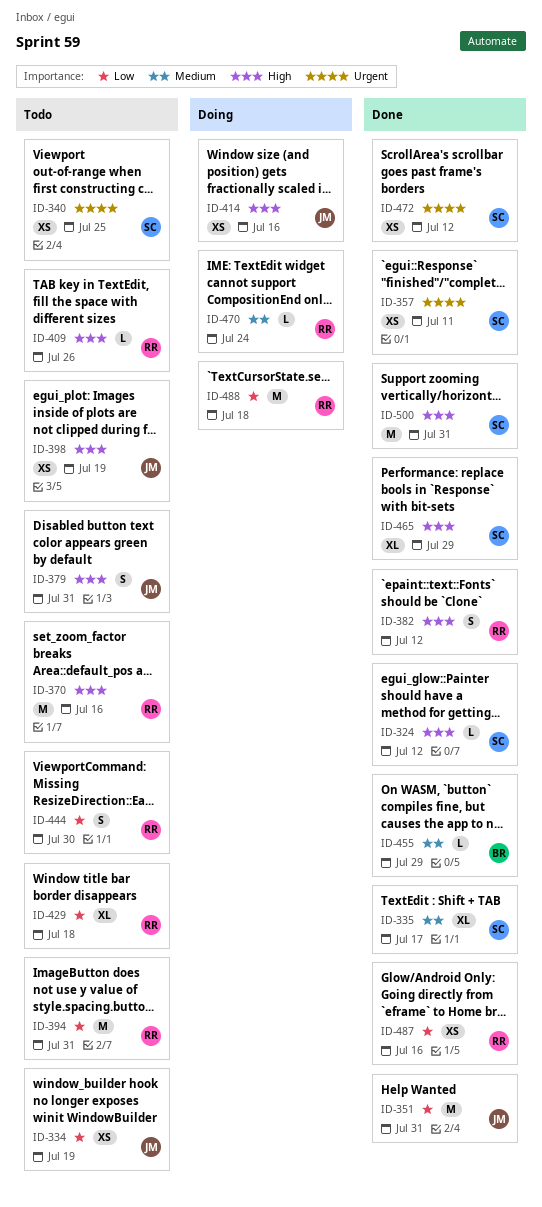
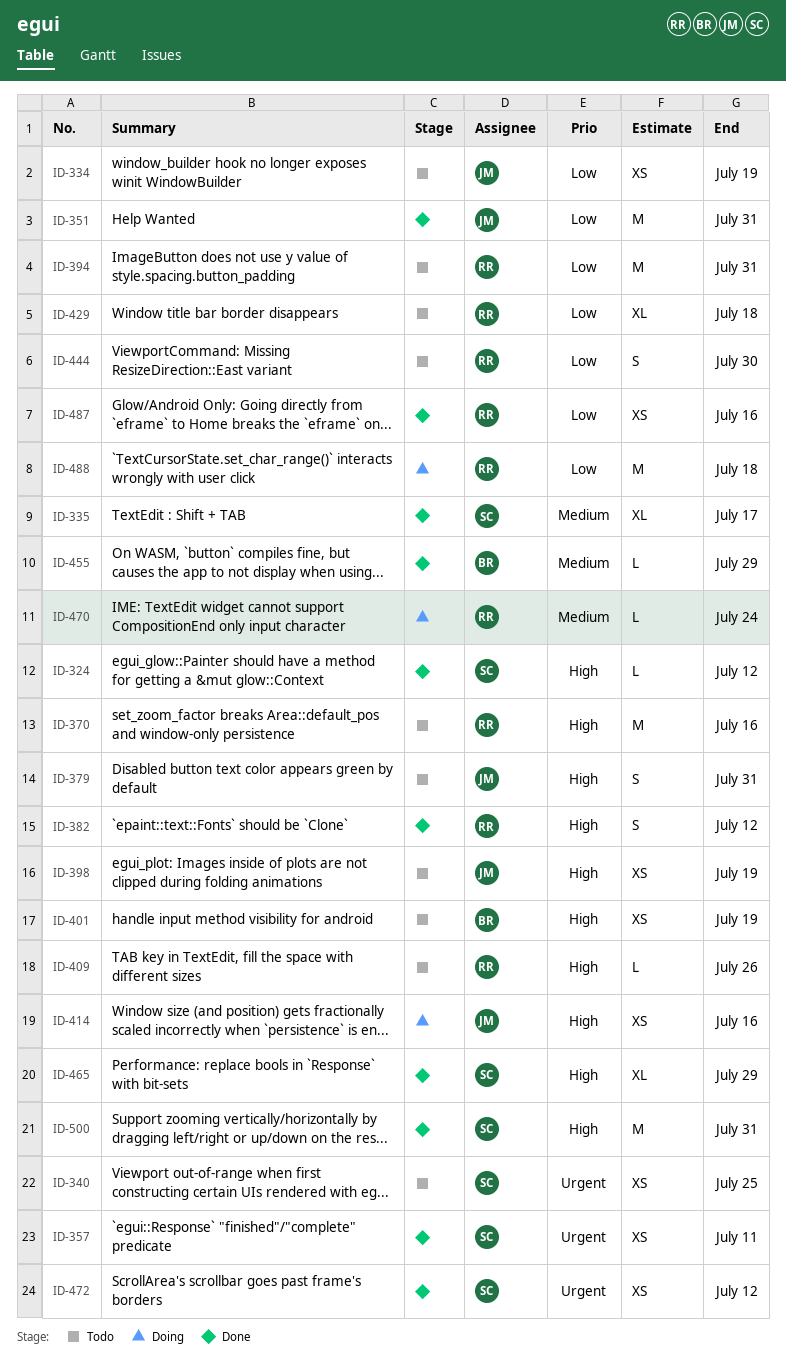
ID-401: none -> present

